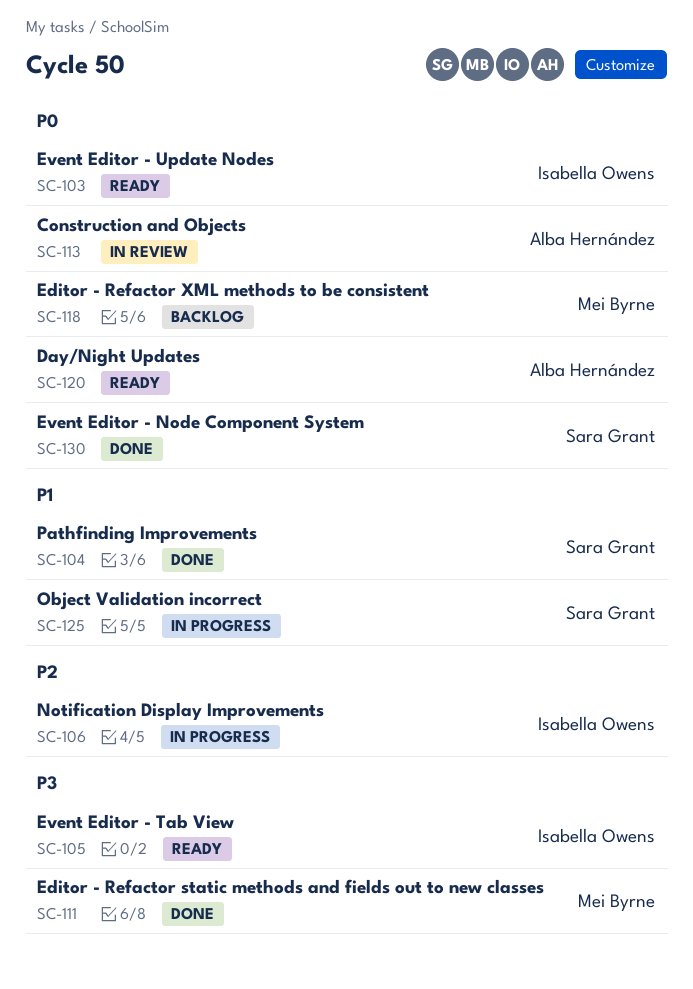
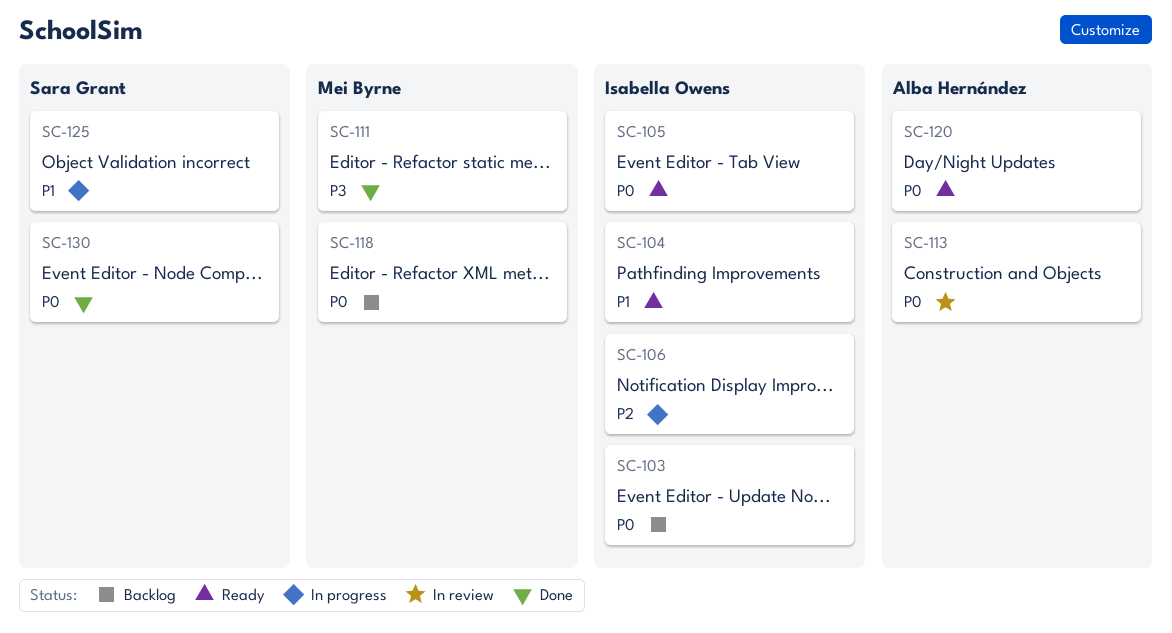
SC-103, status: Ready -> Backlog
SC-104, status: Done -> Ready
SC-104, owner: Sara Grant -> Isabella Owens
SC-105, priority: P3 -> P0

